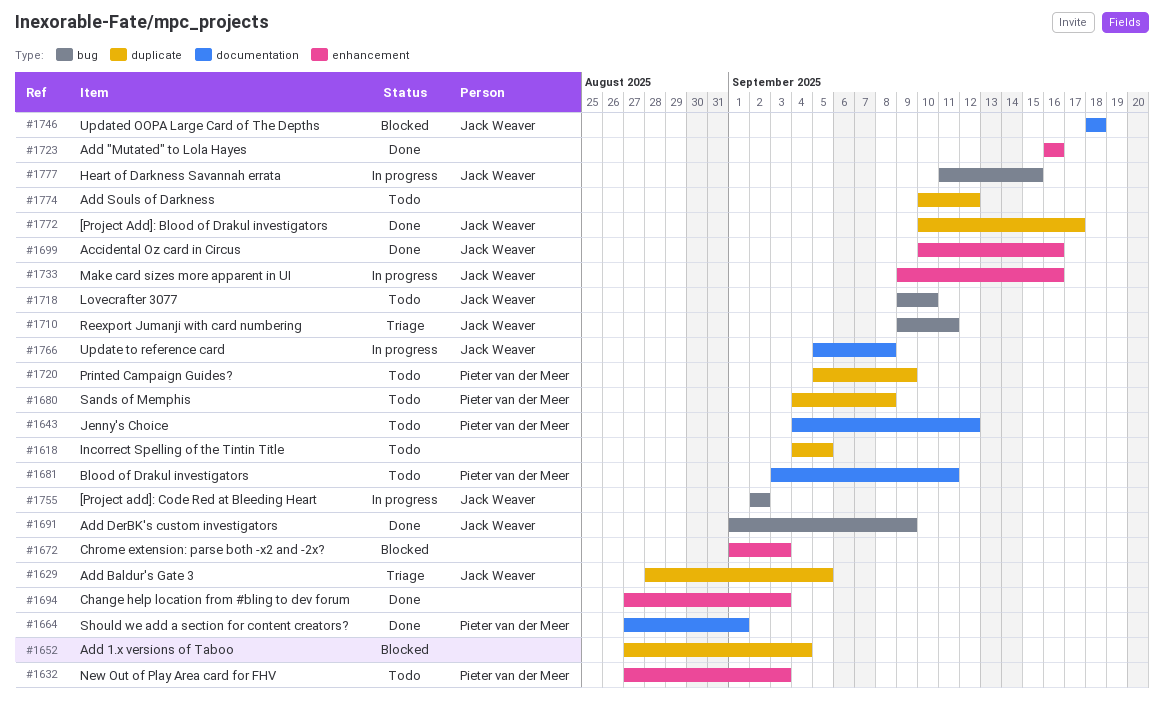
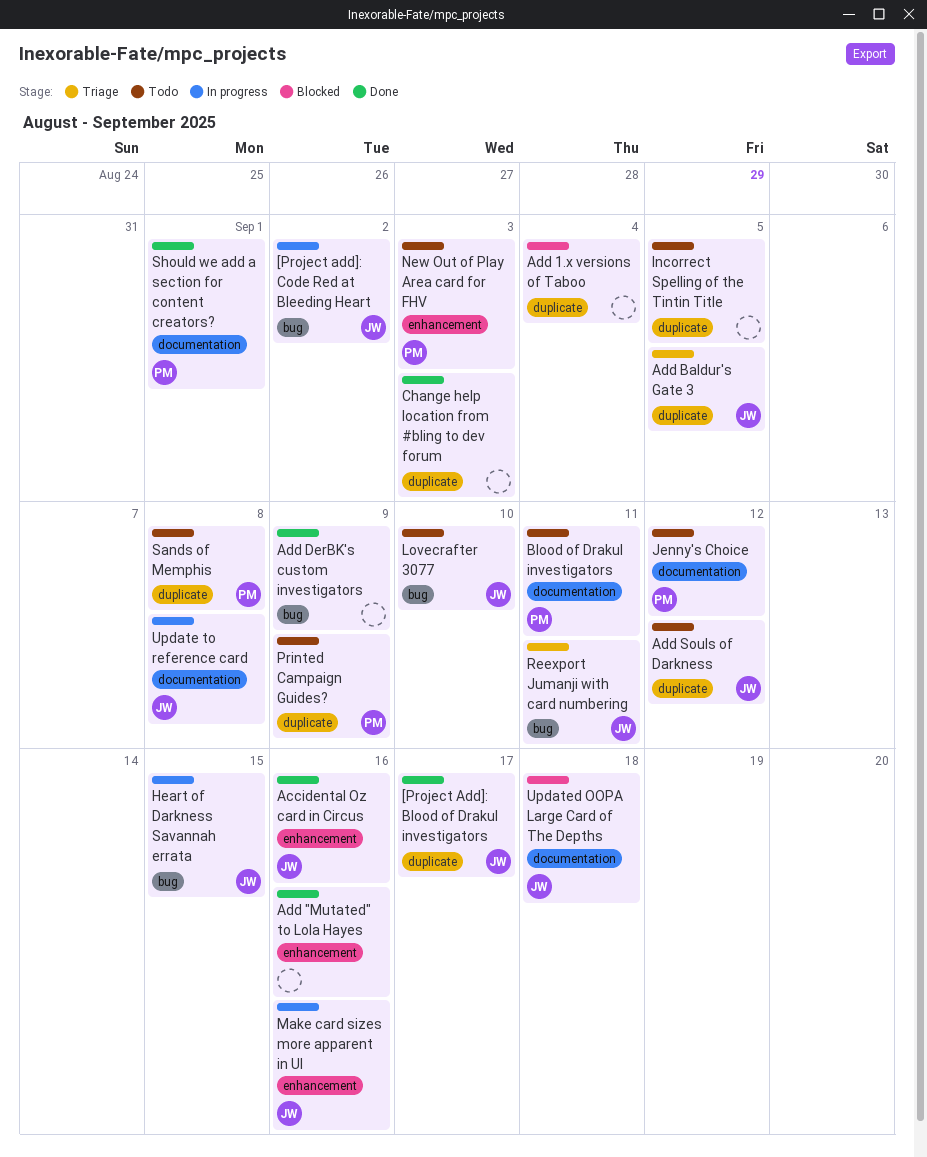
Add DerBK's custom investigators, owner: Jack Weaver -> none
Add Souls of Darkness, owner: none -> Jack Weaver
Change help location from #bling to dev forum, label: enhancement -> duplicate
Chrome extension: parse both -x2 and -2x?: present -> none

